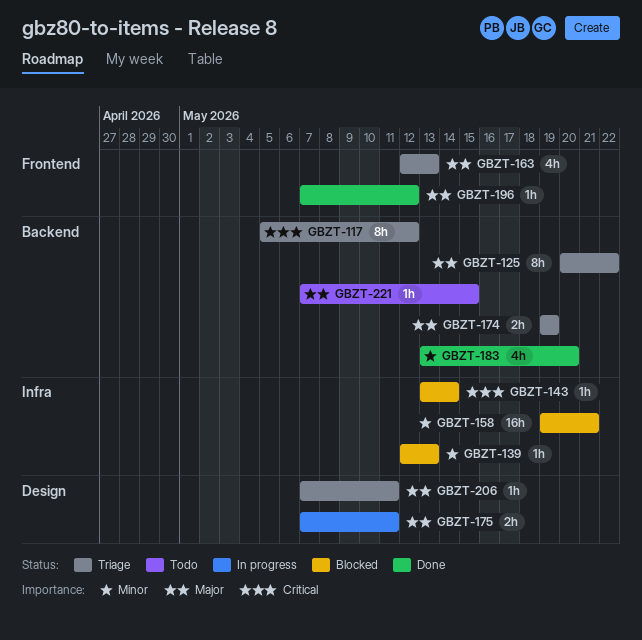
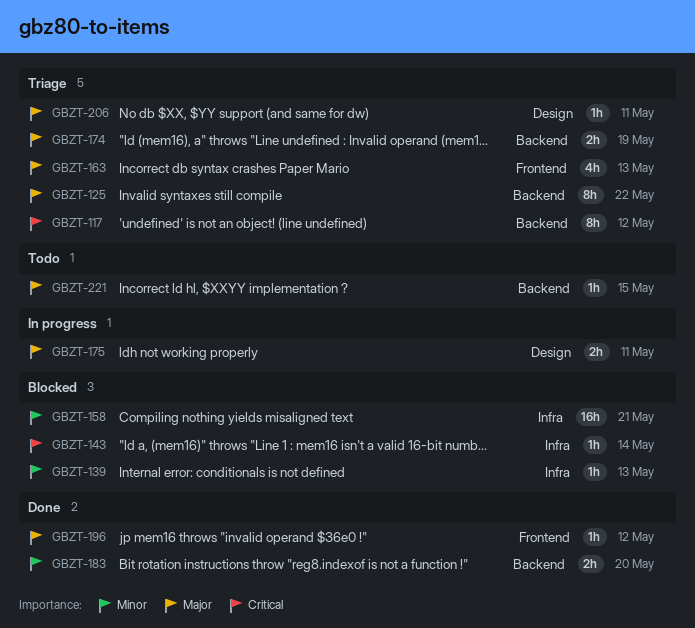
GBZT-183, estimate: 4h -> 2h

